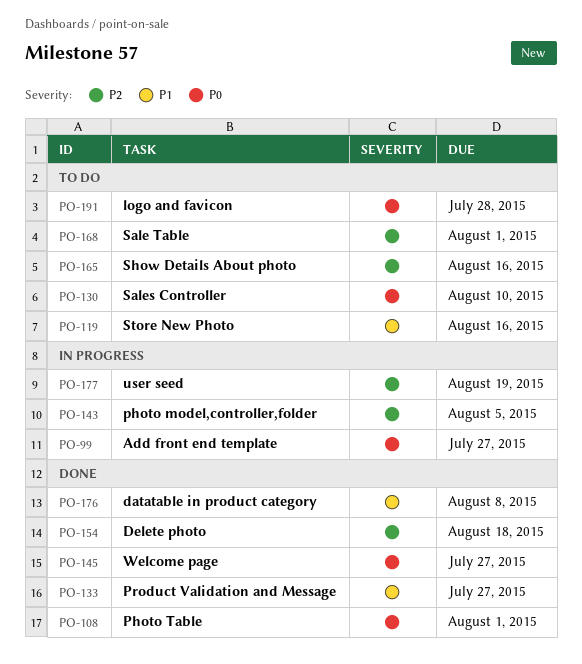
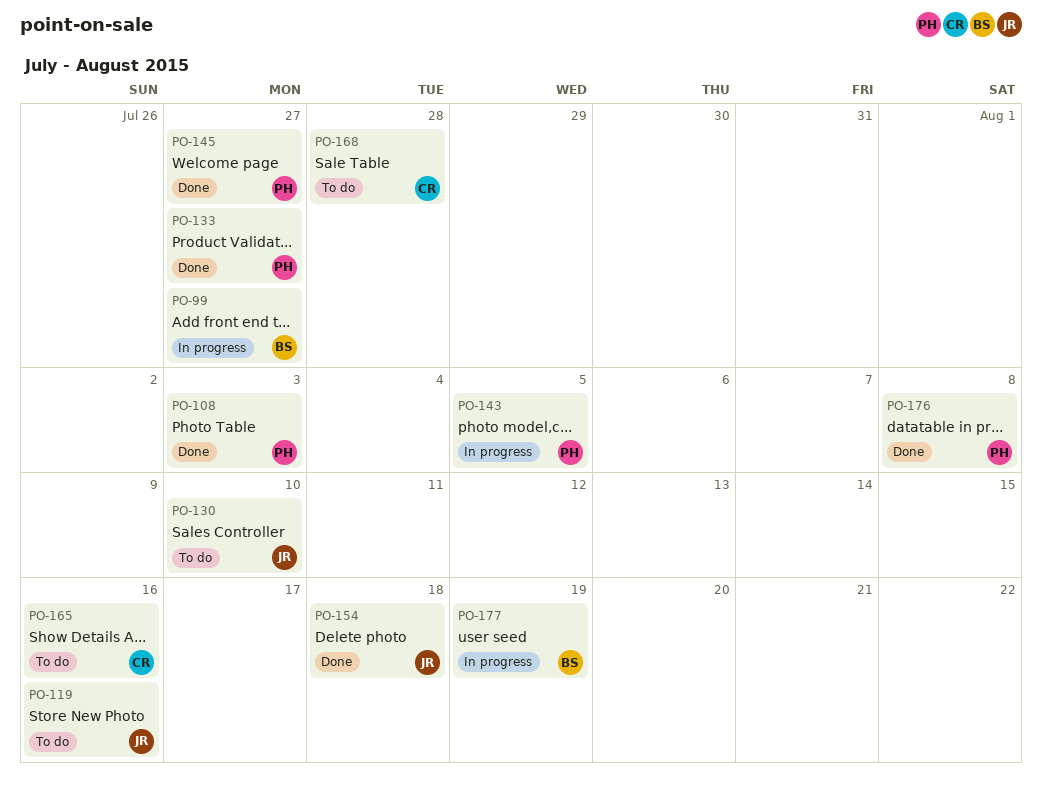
PO-108, due: Aug 1 -> Aug 3
PO-168, due: Aug 1 -> Jul 28
PO-191: present -> none

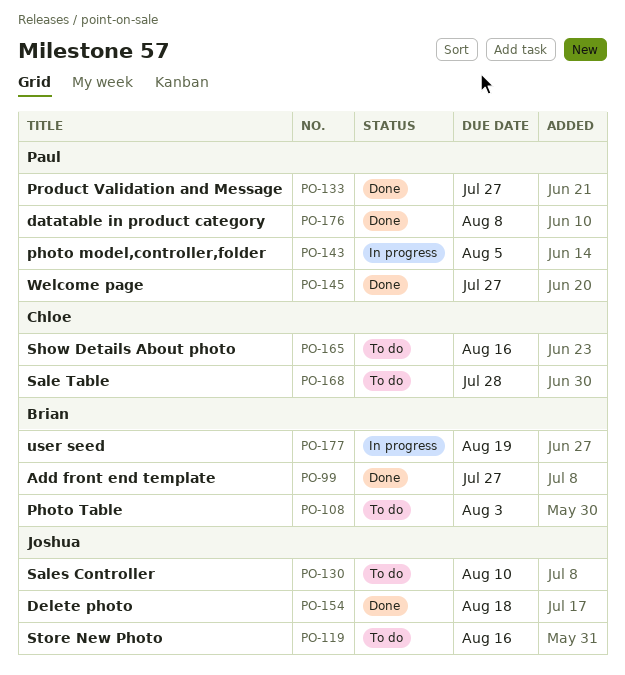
PO-99, status: In progress -> Done
PO-108, status: Done -> To do
PO-108, owner: Paul -> Brian

